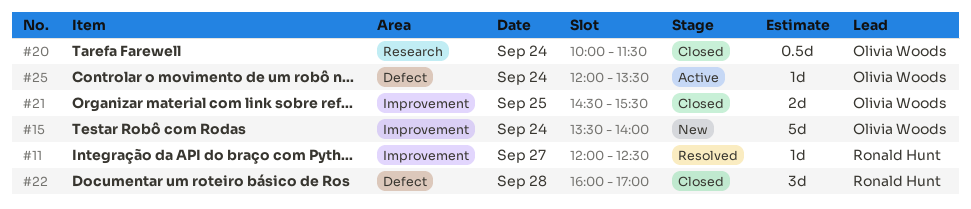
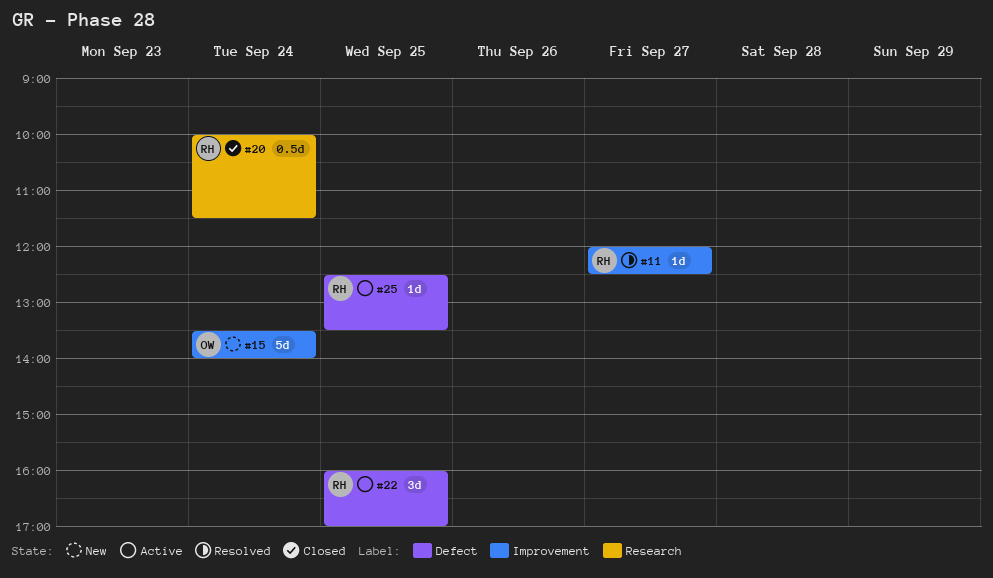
#20, owner: Olivia Woods -> Ronald Hunt
#21: present -> none
#22, status: Closed -> Active
#22, day: Sep 28 -> Sep 25
#25, owner: Olivia Woods -> Ronald Hunt
#25, day: Sep 24 -> Sep 25
#25, begins: 12:00 -> 12:30

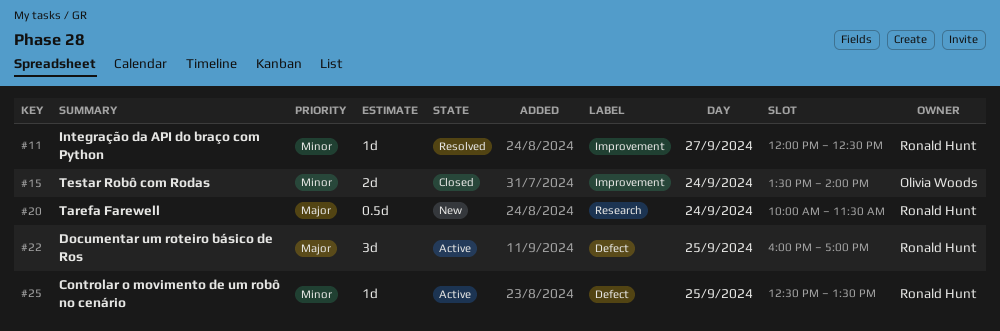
#15, status: New -> Closed
#15, estimate: 5d -> 2d
#20, status: Closed -> New

